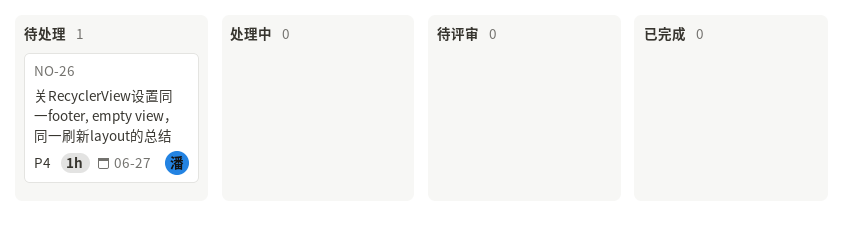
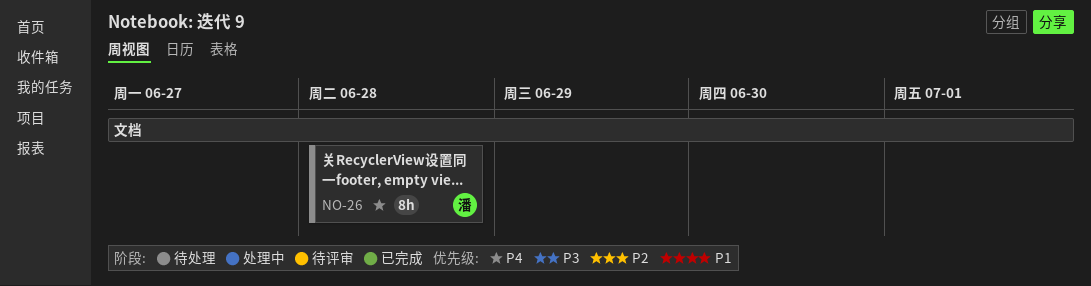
NO-26, estimate: 1h -> 8h
NO-26, due: Jun 27 -> Jun 28

